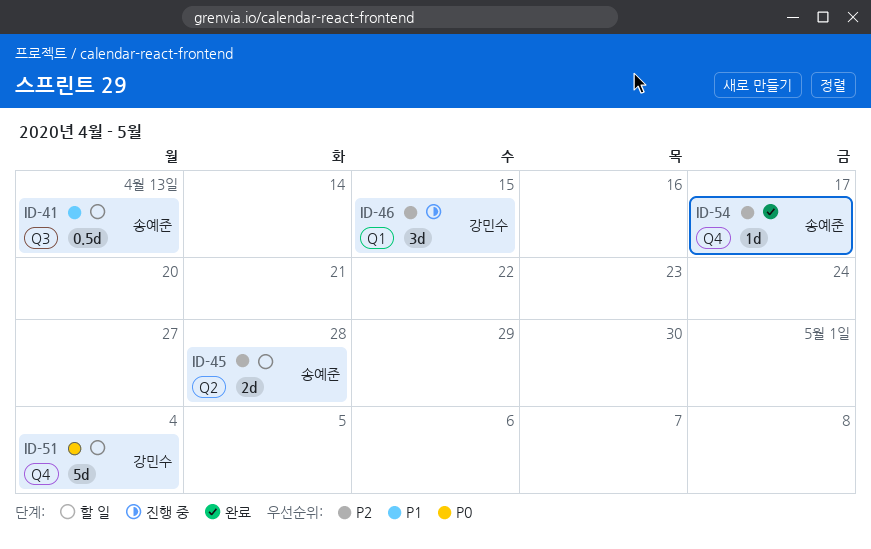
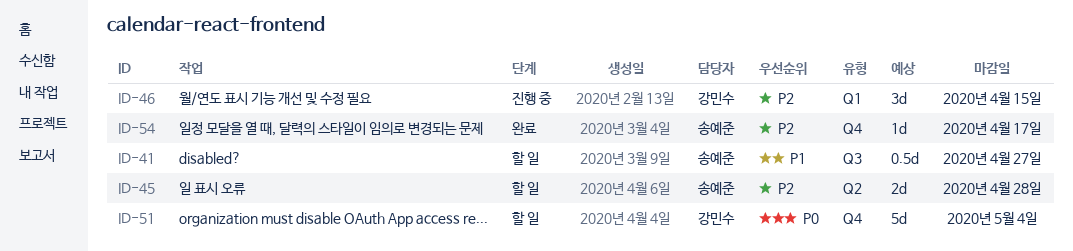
ID-41, due: Apr 13 -> Apr 27

